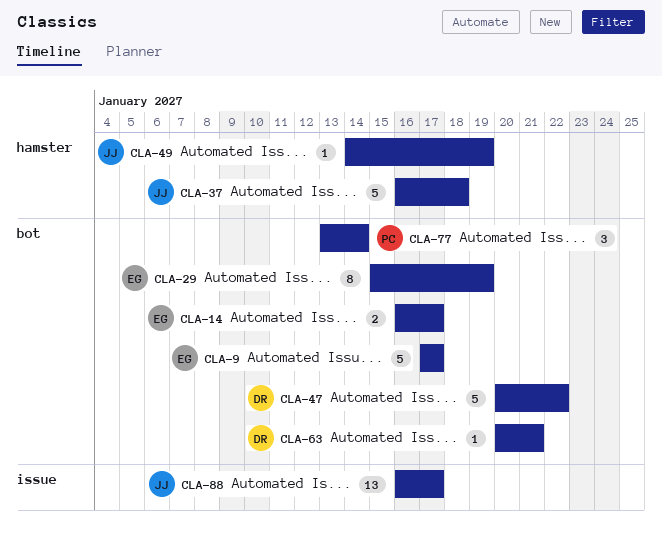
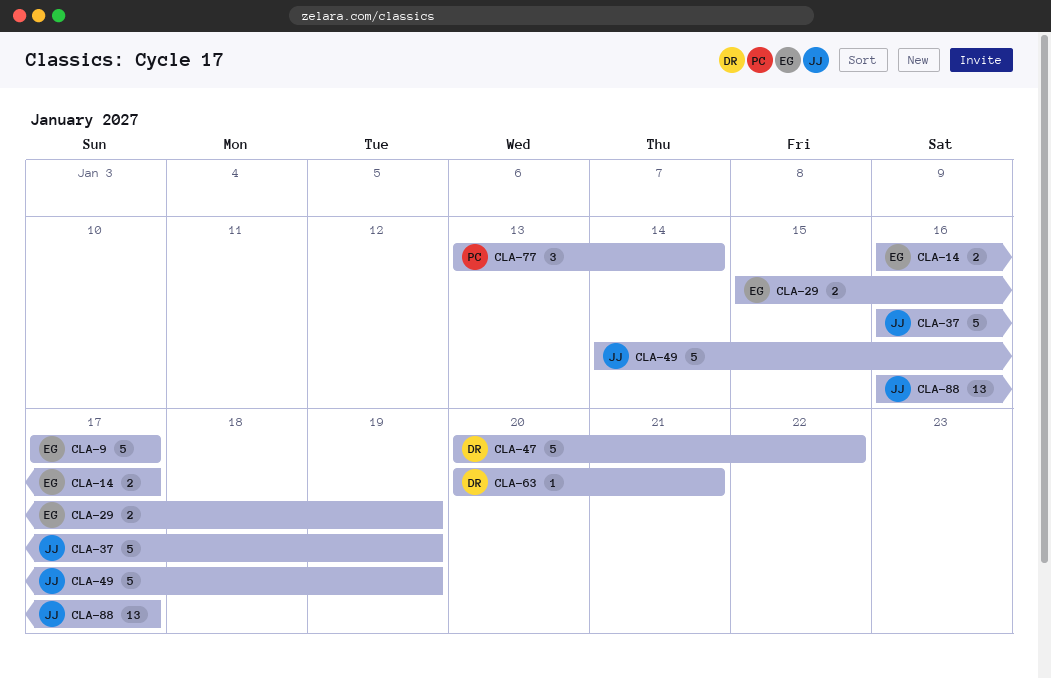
CLA-29, estimate: 8 -> 2
CLA-37, due: Jan 18 -> Jan 19
CLA-49, estimate: 1 -> 5

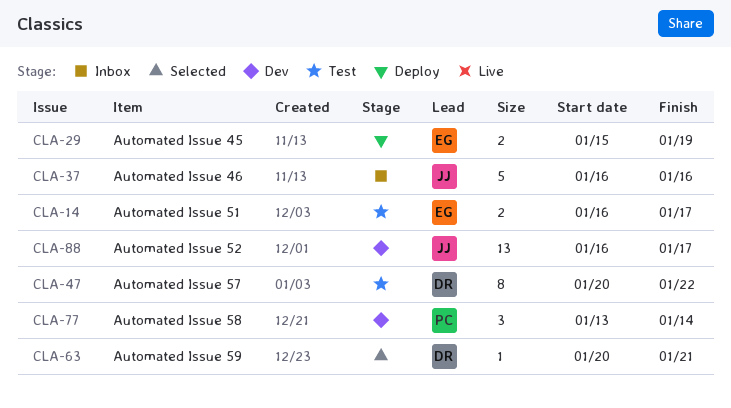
CLA-9: present -> none
CLA-37, due: Jan 19 -> Jan 16
CLA-47, estimate: 5 -> 8
CLA-49: present -> none

